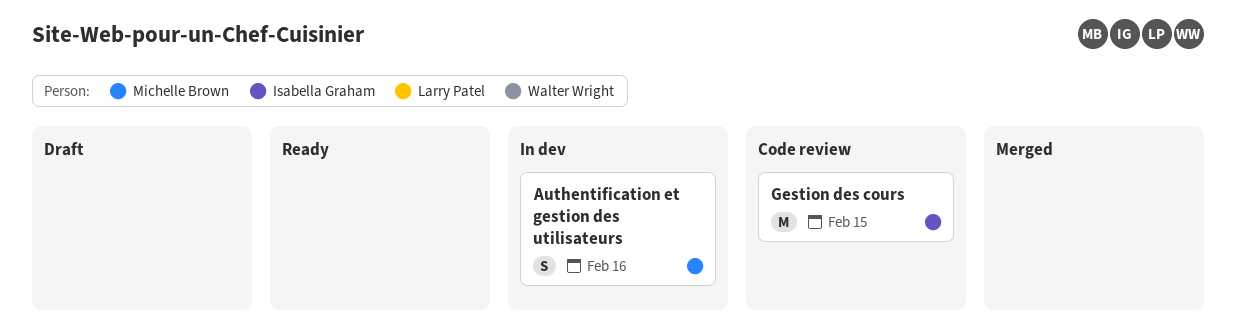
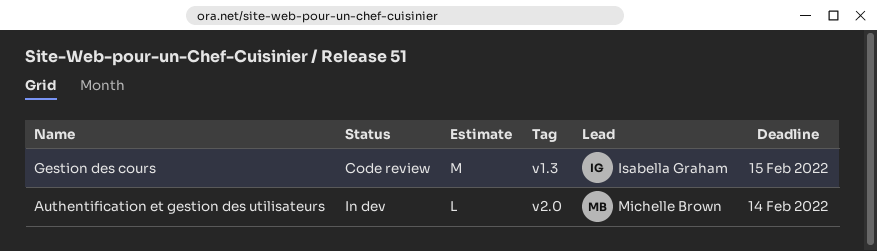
Authentification et gestion des utilisateurs, estimate: S -> L
Authentification et gestion des utilisateurs, due: Feb 16 -> Feb 14

